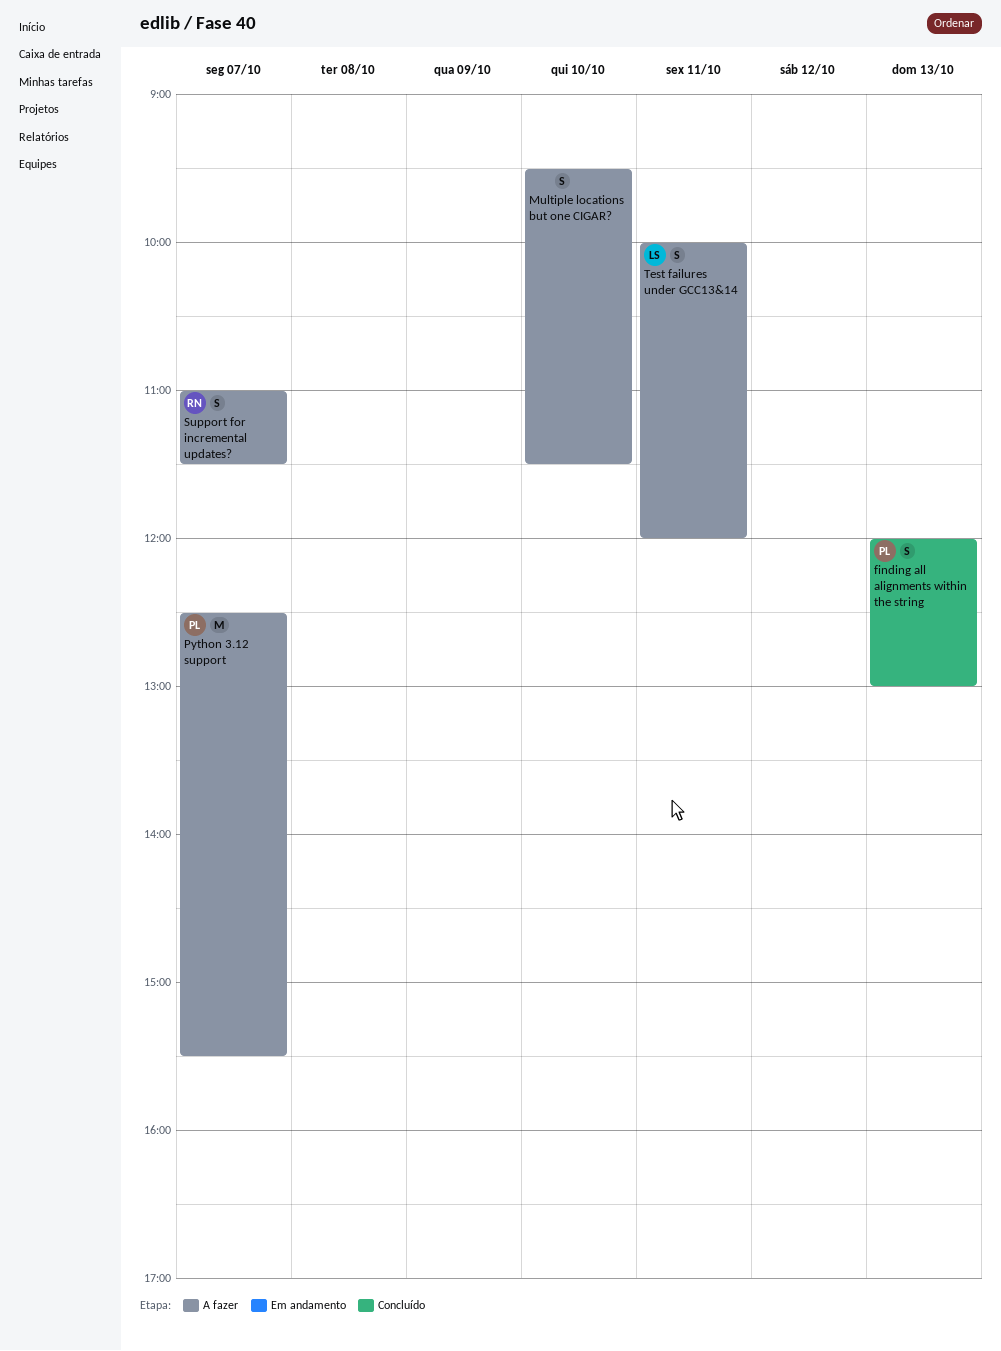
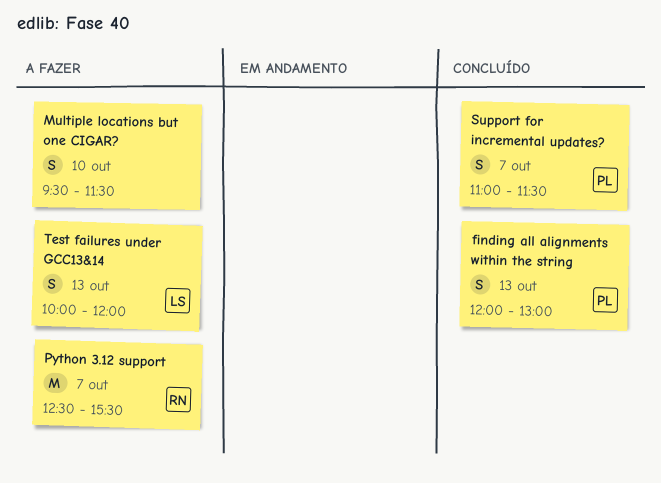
Python 3.12 support, owner: PL -> RN
Support for incremental updates?, status: A fazer -> Concluído
Support for incremental updates?, owner: RN -> PL
Test failures under GCC13&14, day: Oct 11 -> Oct 13

